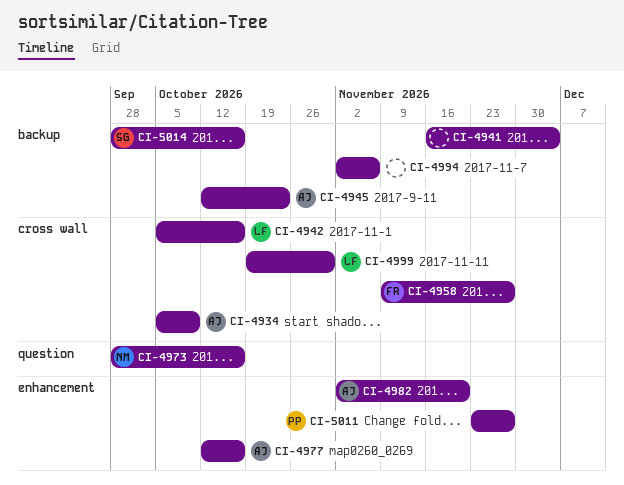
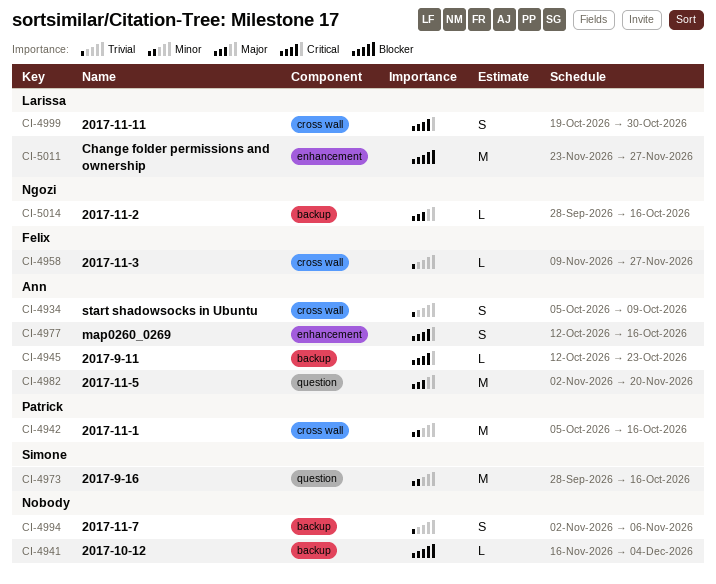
CI-4942, owner: Larissa -> Patrick
CI-4973, owner: Ngozi -> Simone
CI-4982, label: enhancement -> question
CI-5011, owner: Patrick -> Larissa
CI-5014, owner: Simone -> Ngozi

